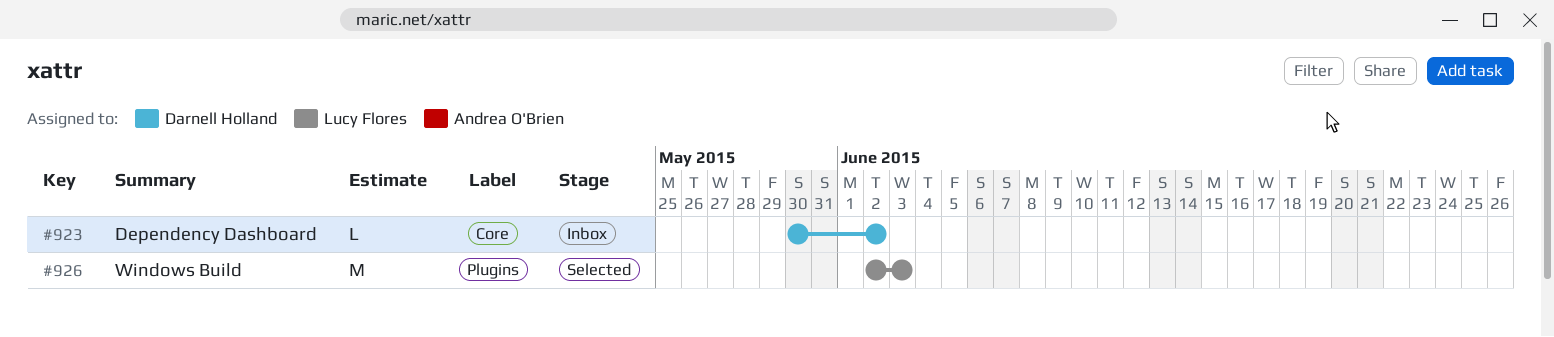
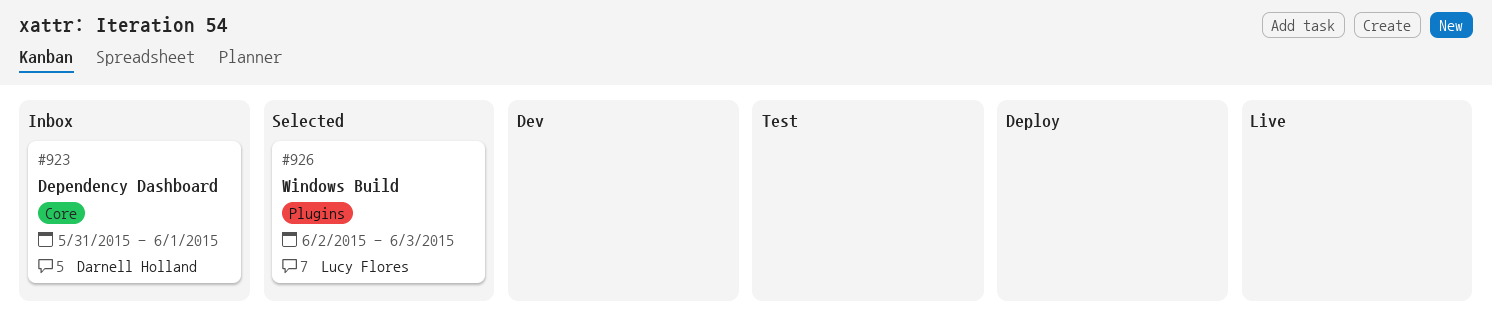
#923, start: May 30 -> May 31
#923, due: Jun 2 -> Jun 1

